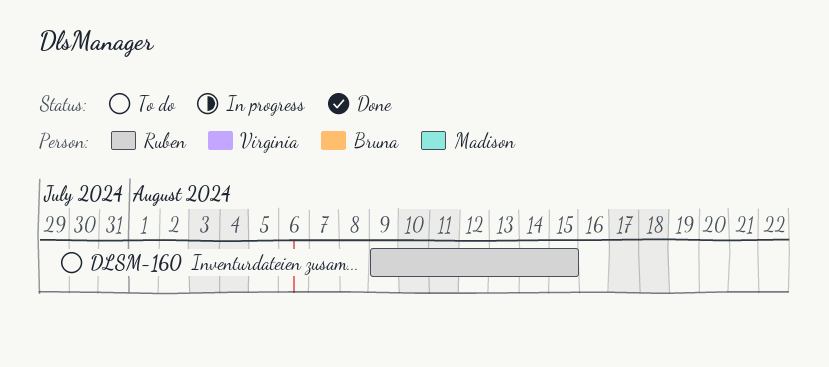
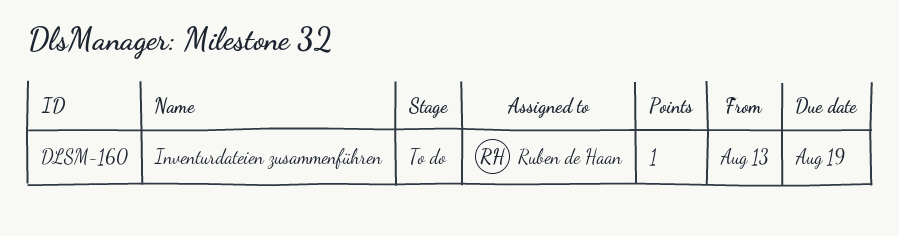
DLSM-160, start: Aug 9 -> Aug 13
DLSM-160, due: Aug 15 -> Aug 19

